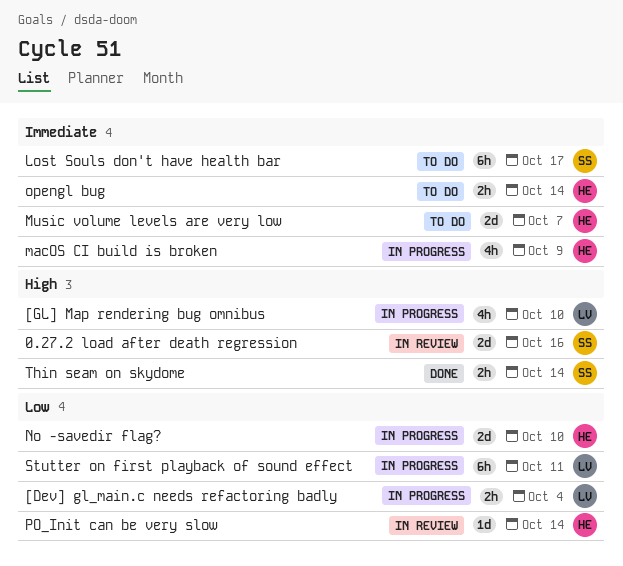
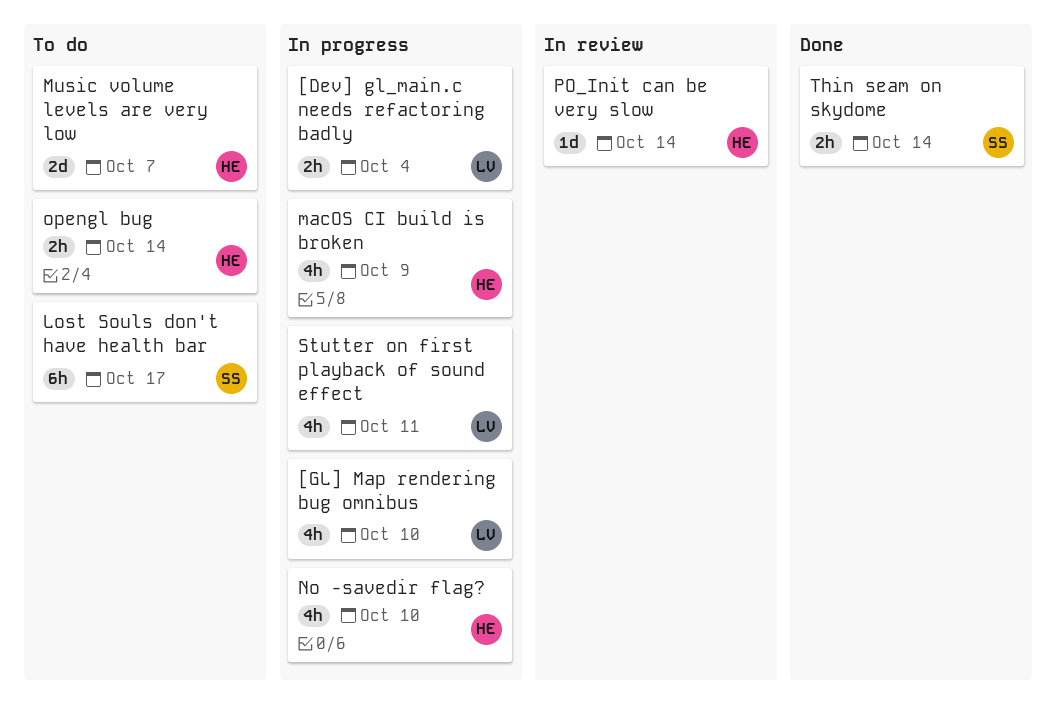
0.27.2 load after death regression: present -> none
No -savedir flag?, estimate: 2d -> 4h
Stutter on first playback of sound effect, estimate: 6h -> 4h

